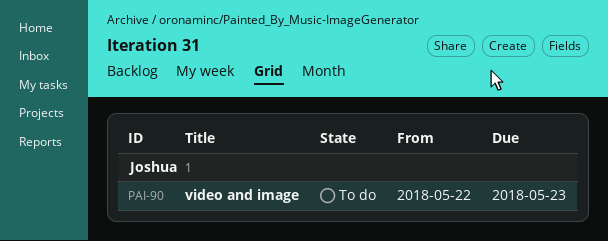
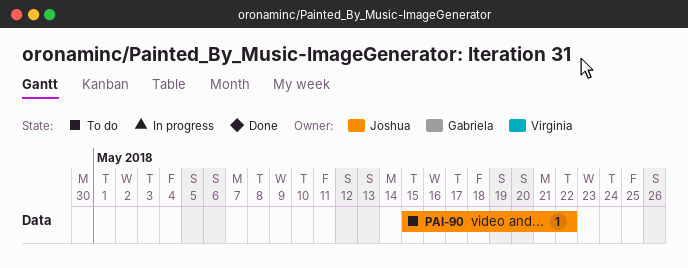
PAI-90, start: May 22 -> May 15
PAI-90, due: May 23 -> May 22

